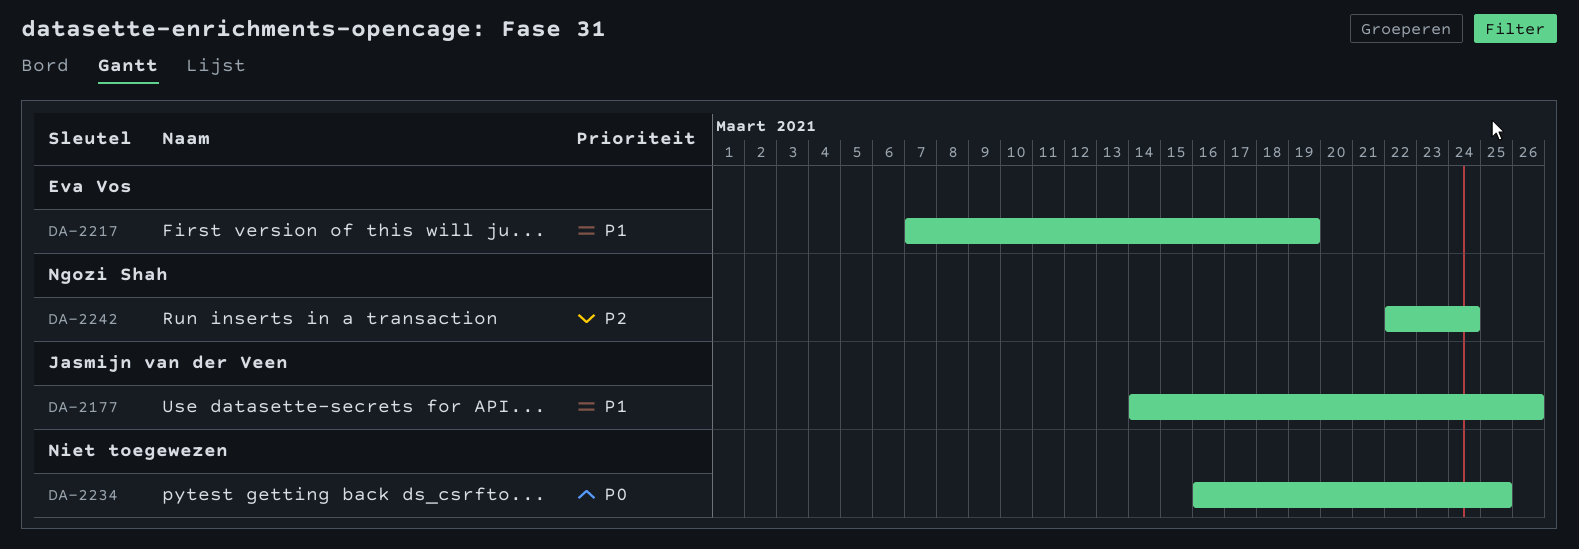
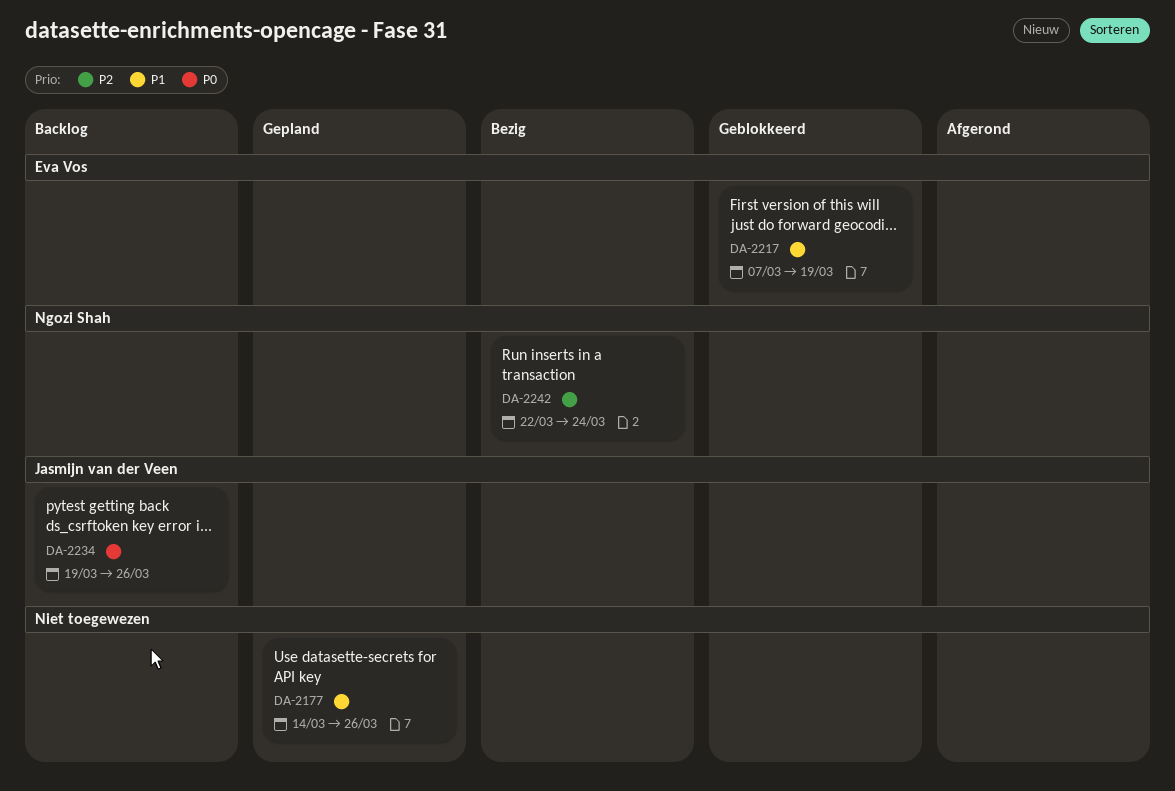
DA-2177, owner: Jasmijn van der Veen -> none
DA-2234, owner: none -> Jasmijn van der Veen
DA-2234, start: Mar 16 -> Mar 19
DA-2234, due: Mar 25 -> Mar 26

